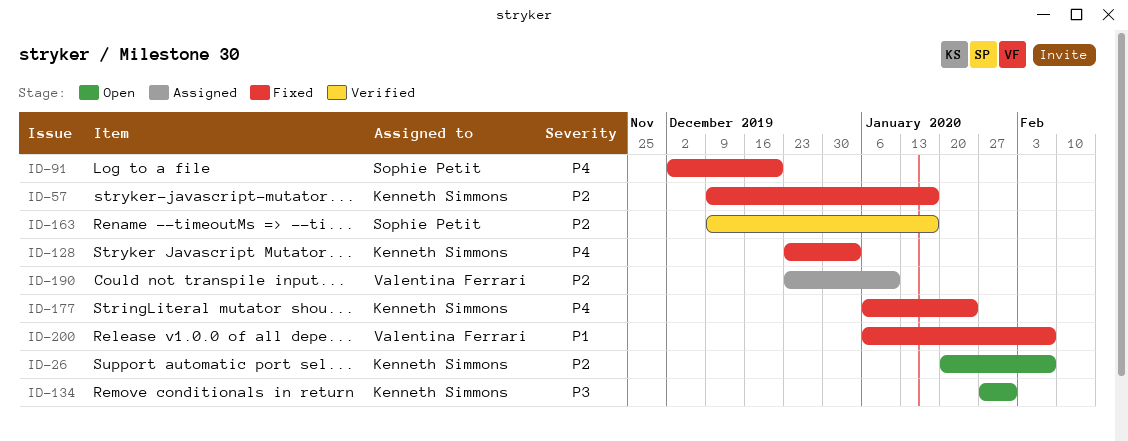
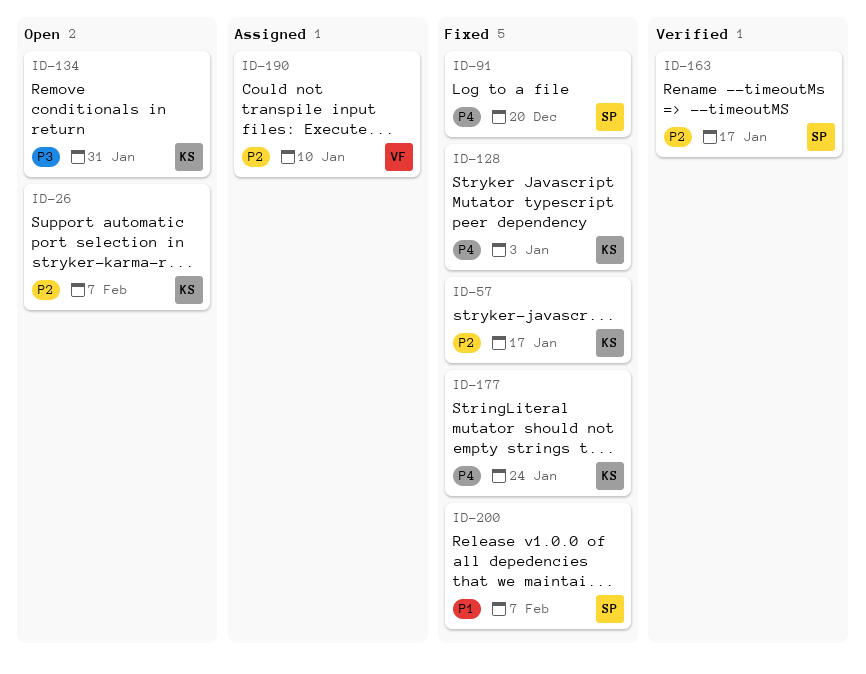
ID-200, owner: Valentina Ferrari -> Sophie Petit

